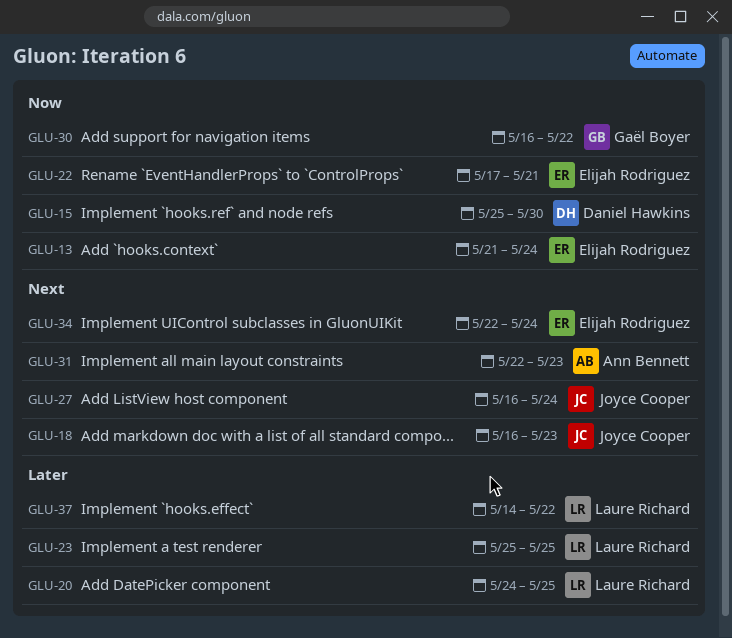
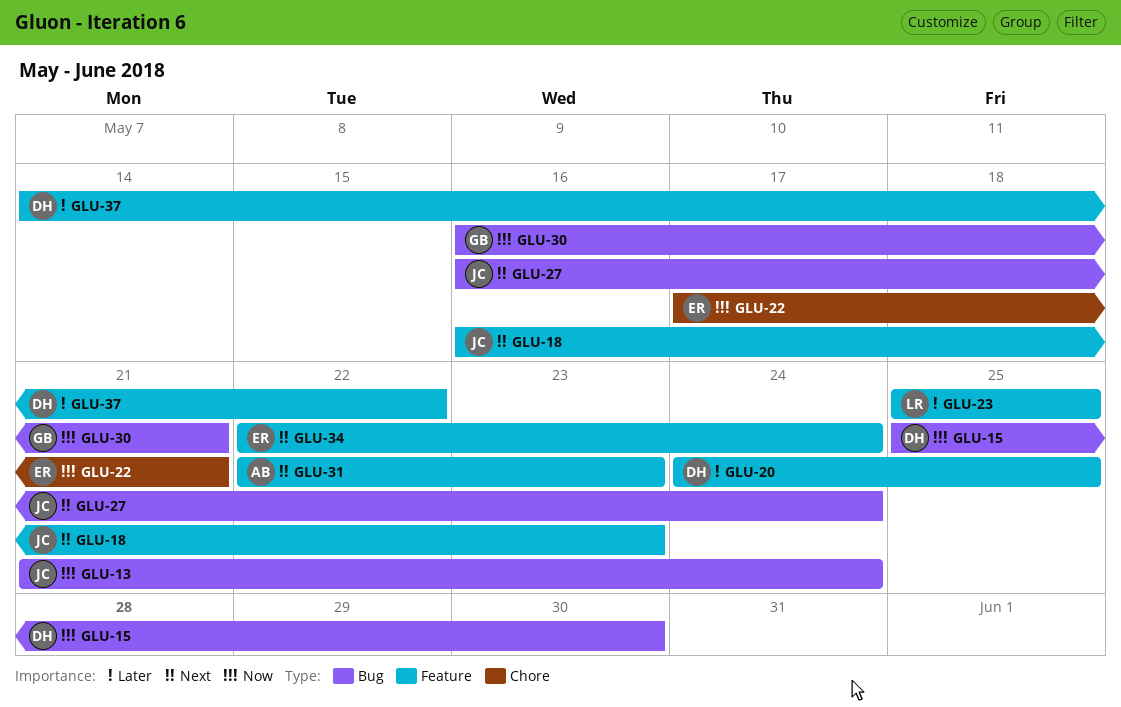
GLU-13, owner: Elijah Rodriguez -> Joyce Cooper
GLU-20, owner: Laure Richard -> Daniel Hawkins
GLU-30, due: May 22 -> May 21
GLU-37, owner: Laure Richard -> Daniel Hawkins

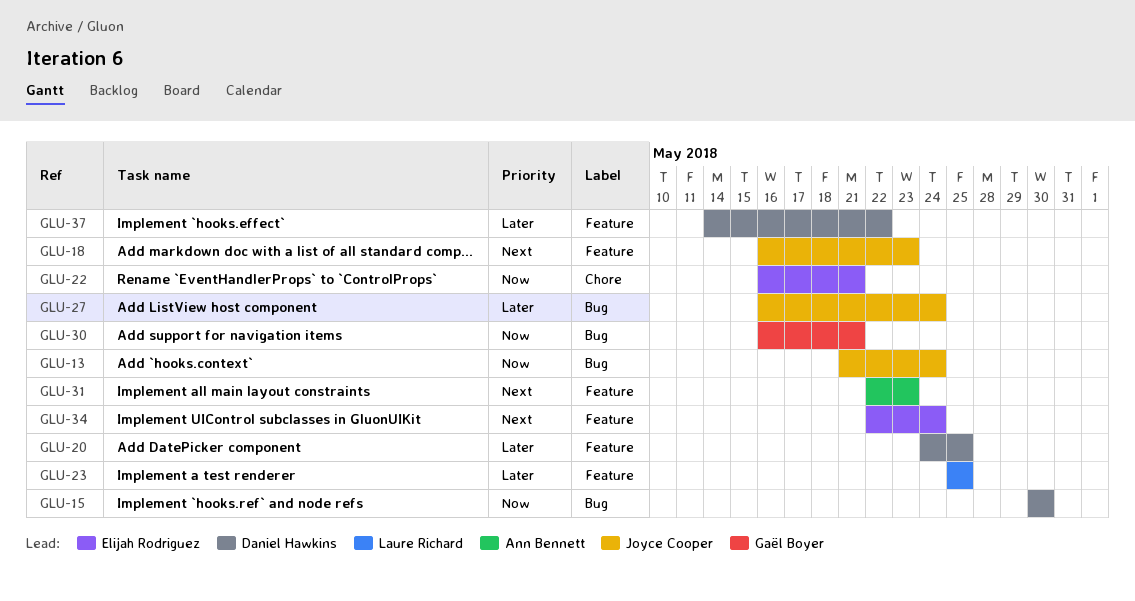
GLU-15, start: May 25 -> May 30
GLU-22, start: May 17 -> May 16
GLU-27, priority: Next -> Later

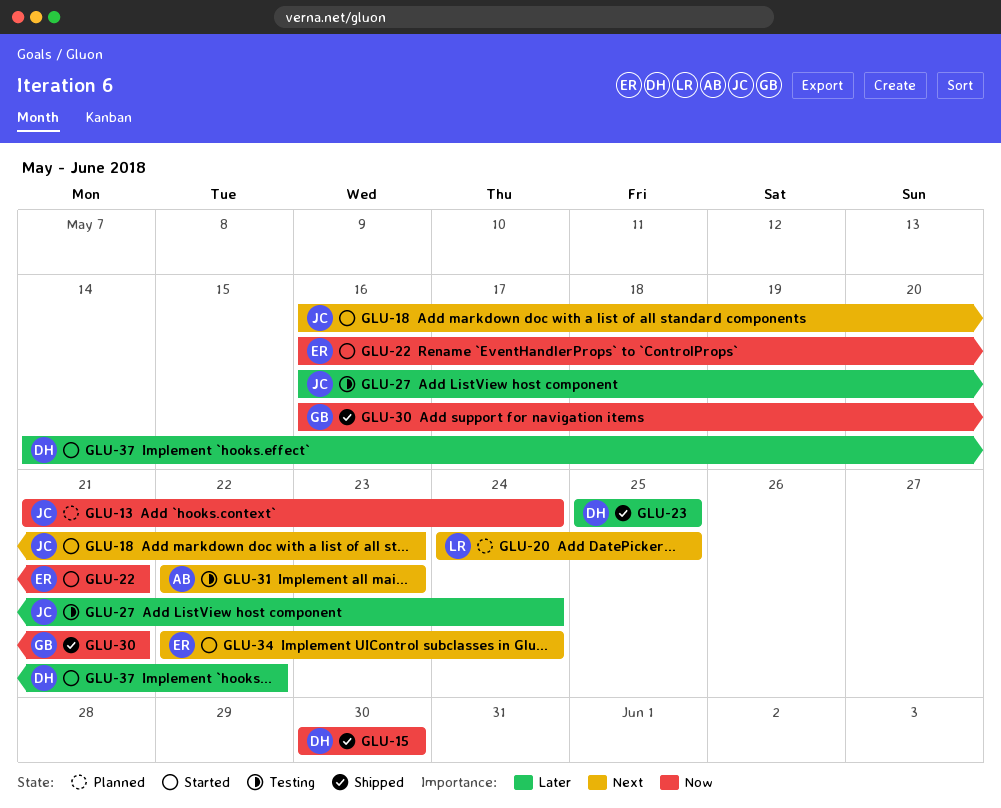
GLU-20, owner: Daniel Hawkins -> Laure Richard
GLU-20, priority: Later -> Next
GLU-23, owner: Laure Richard -> Daniel Hawkins

